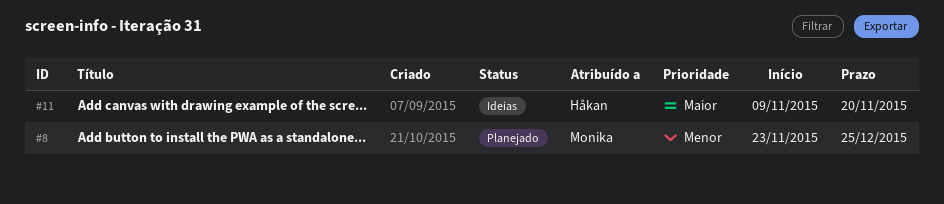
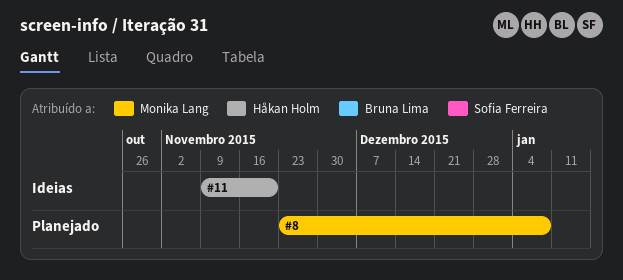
#8, due: Dec 25 -> Jan 8

